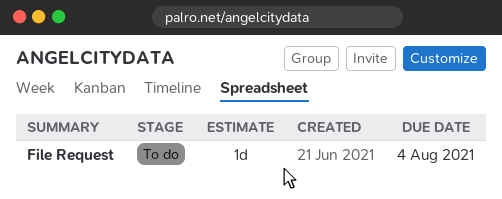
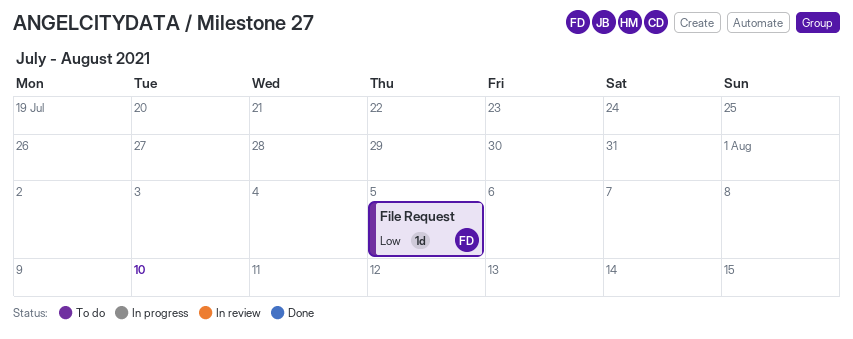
File Request, due: Aug 4 -> Aug 5

